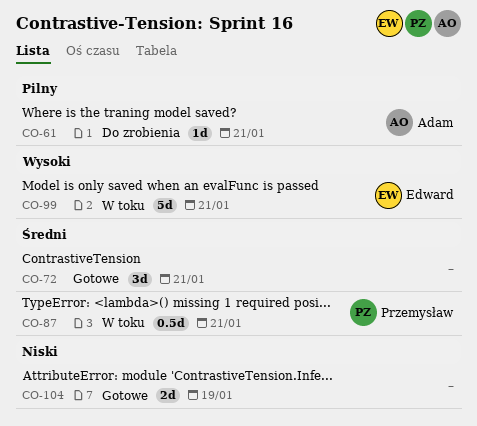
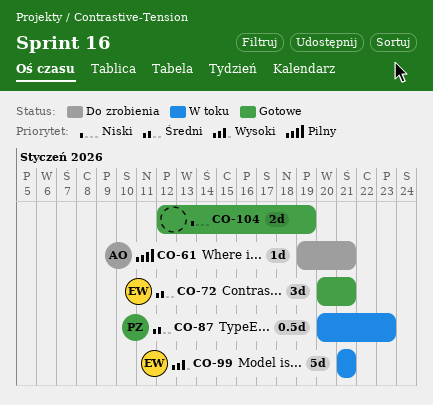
CO-72, owner: none -> Edward
CO-87, due: Jan 21 -> Jan 23

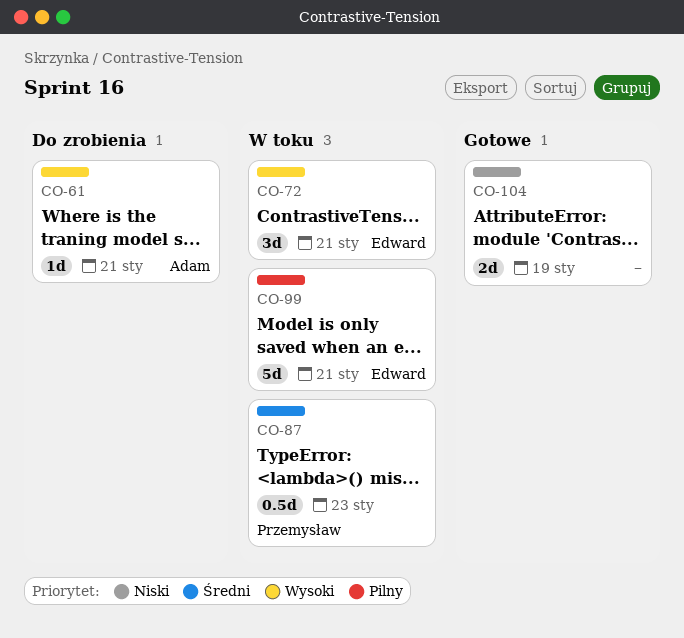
CO-61, priority: Pilny -> Wysoki
CO-72, status: Gotowe -> W toku
CO-72, priority: Średni -> Wysoki
CO-99, priority: Wysoki -> Pilny

